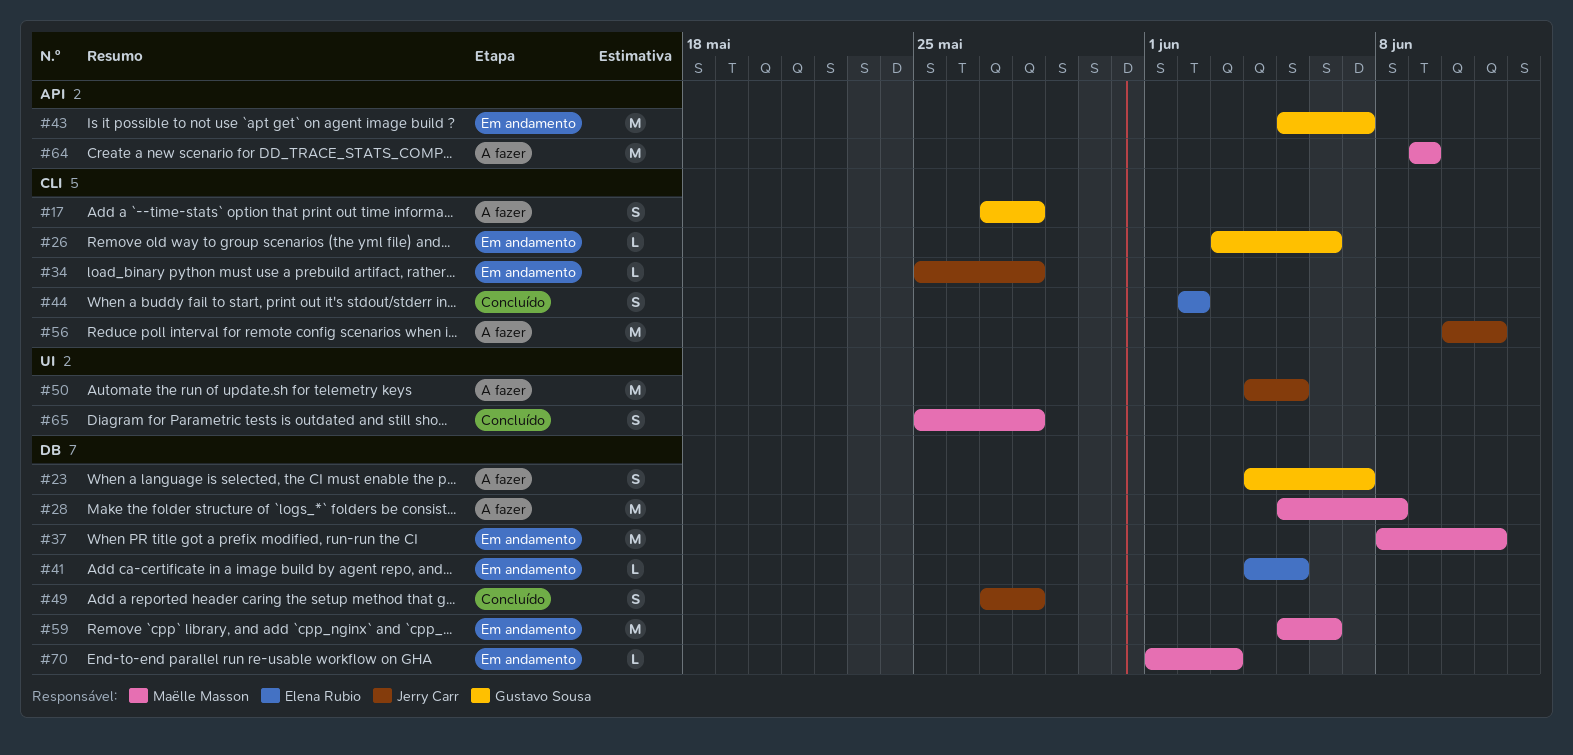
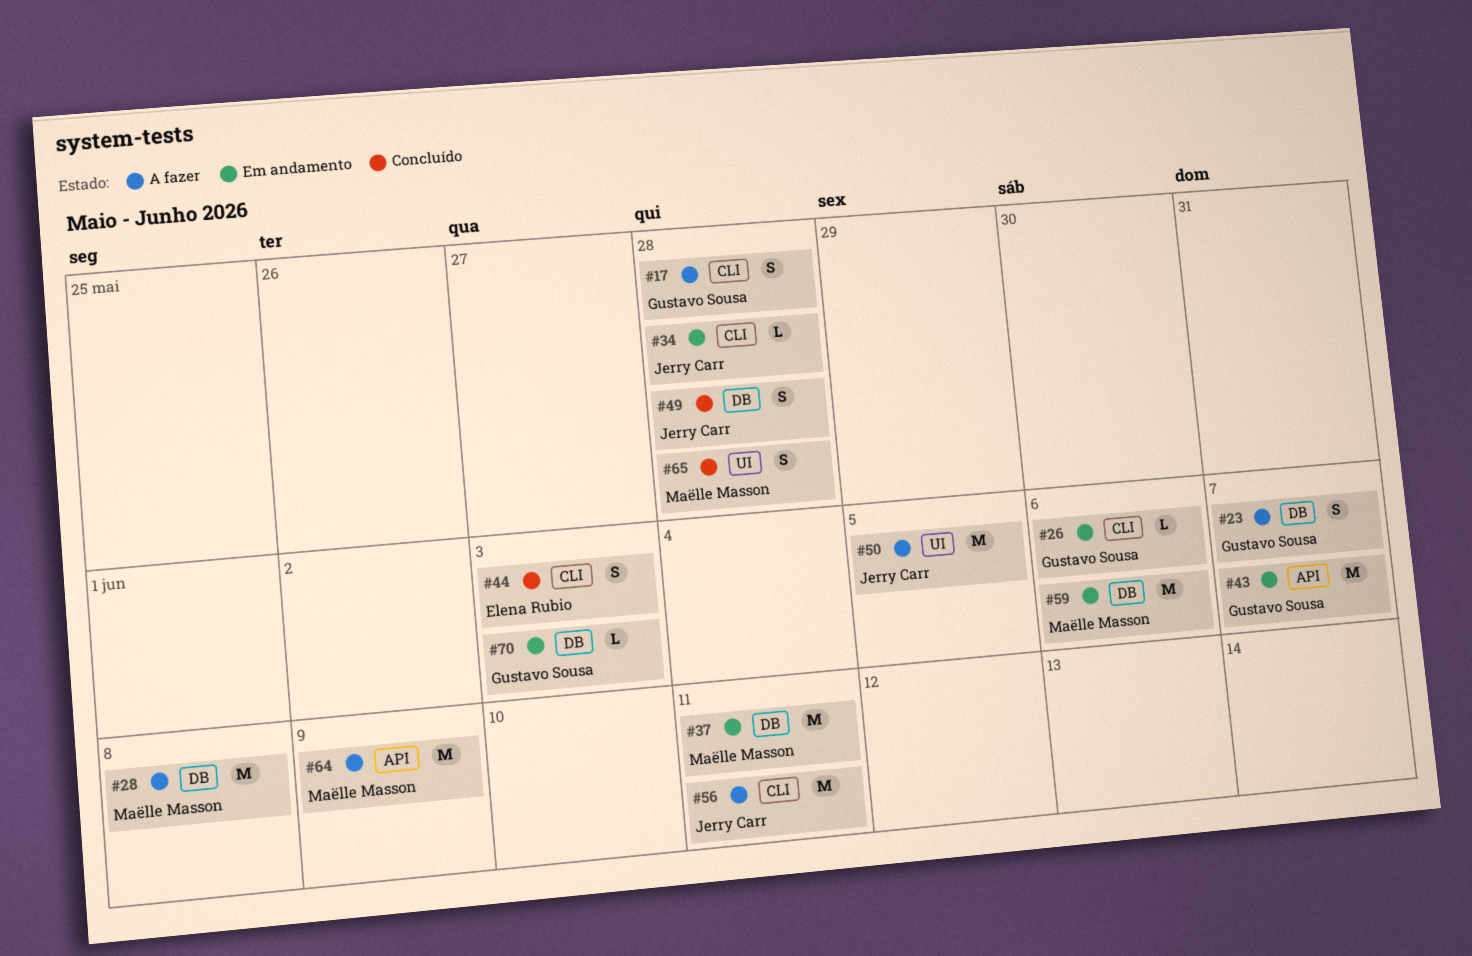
#41: present -> none
#44, due: Jun 2 -> Jun 3
#70, owner: Maëlle Masson -> Gustavo Sousa

